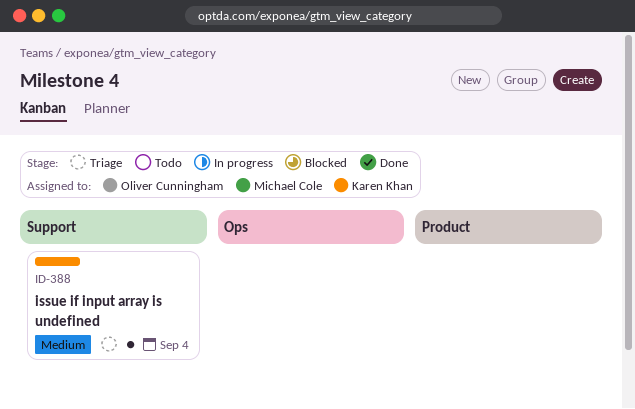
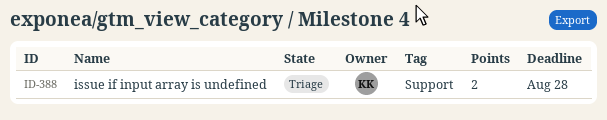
ID-388, estimate: 1 -> 2
ID-388, due: Sep 4 -> Aug 28

